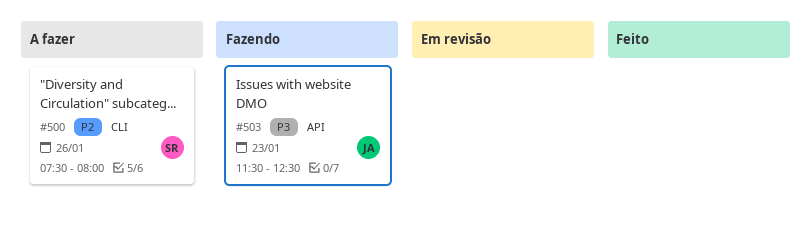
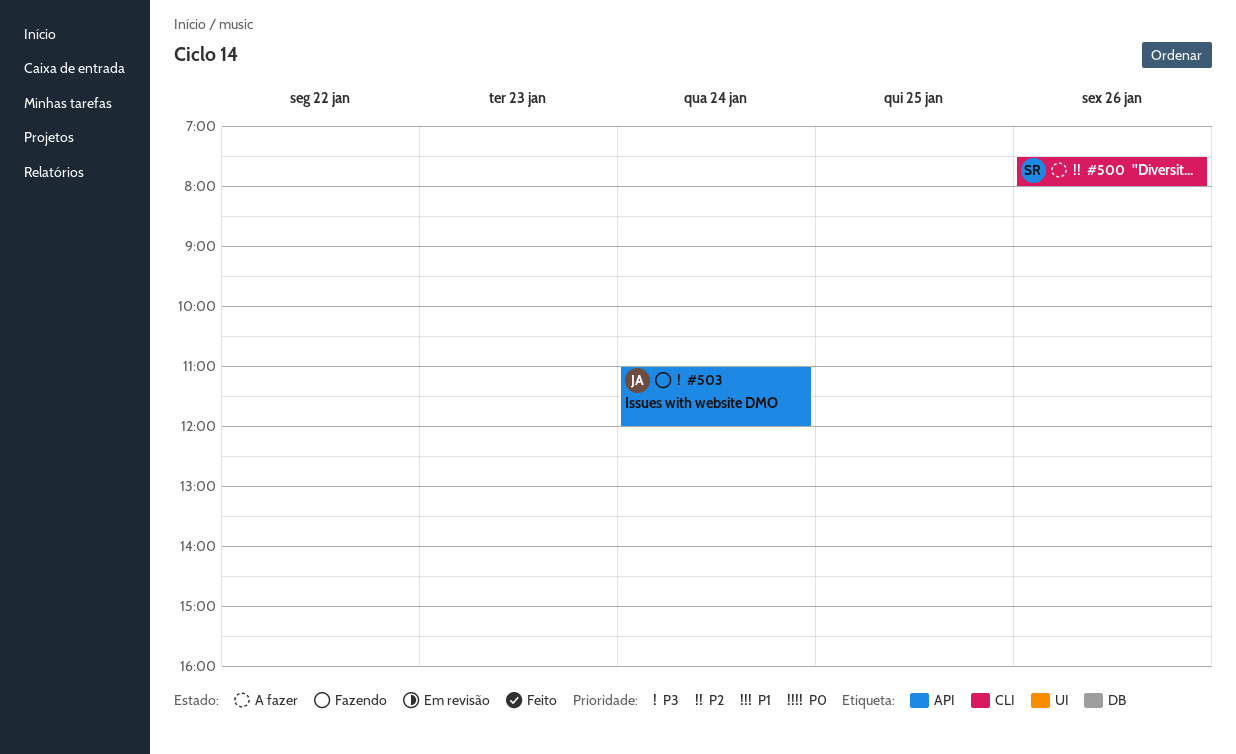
#503, day: Jan 23 -> Jan 24
#503, begins: 11:30 -> 11:00
#503, ends: 12:30 -> 12:00

